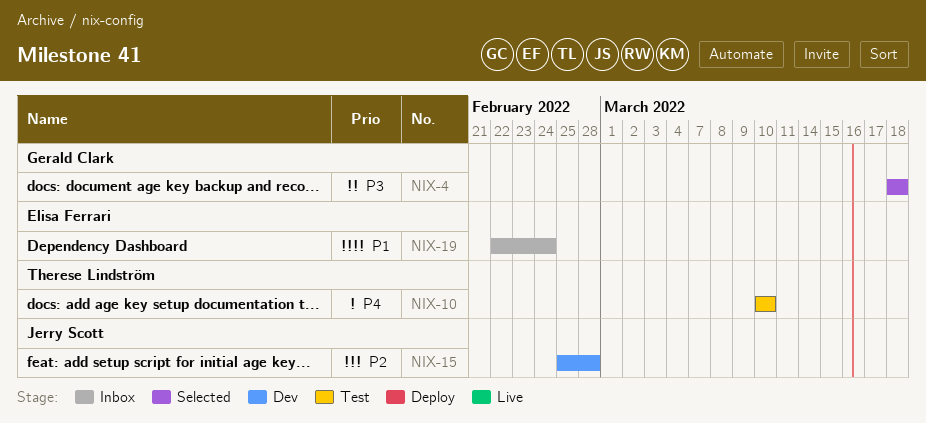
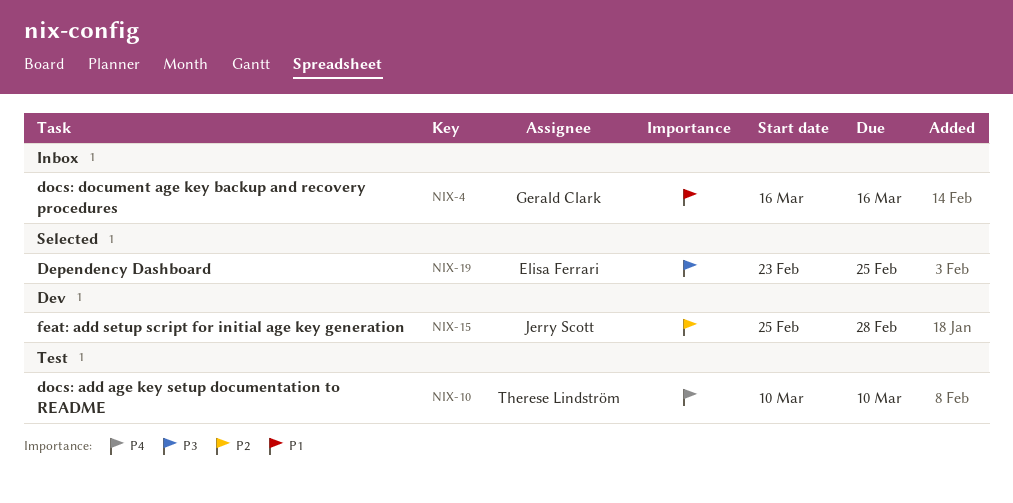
NIX-4, status: Selected -> Inbox
NIX-4, priority: P3 -> P1
NIX-4, start: Mar 18 -> Mar 16
NIX-4, due: Mar 18 -> Mar 16
NIX-19, status: Inbox -> Selected
NIX-19, priority: P1 -> P3
NIX-19, start: Feb 22 -> Feb 23
NIX-19, due: Feb 24 -> Feb 25

